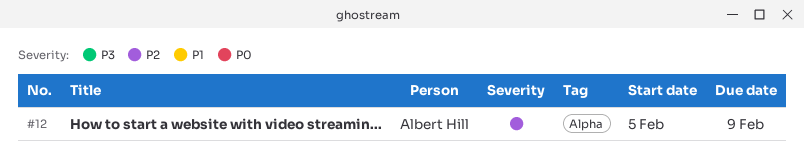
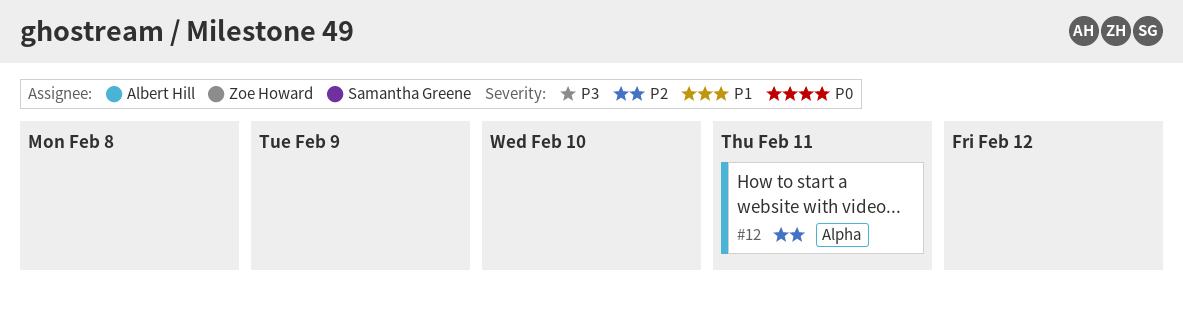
#12, due: Feb 9 -> Feb 11

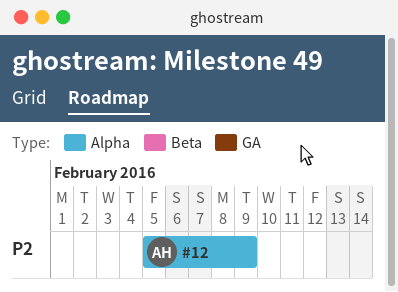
#12, due: Feb 11 -> Feb 9

